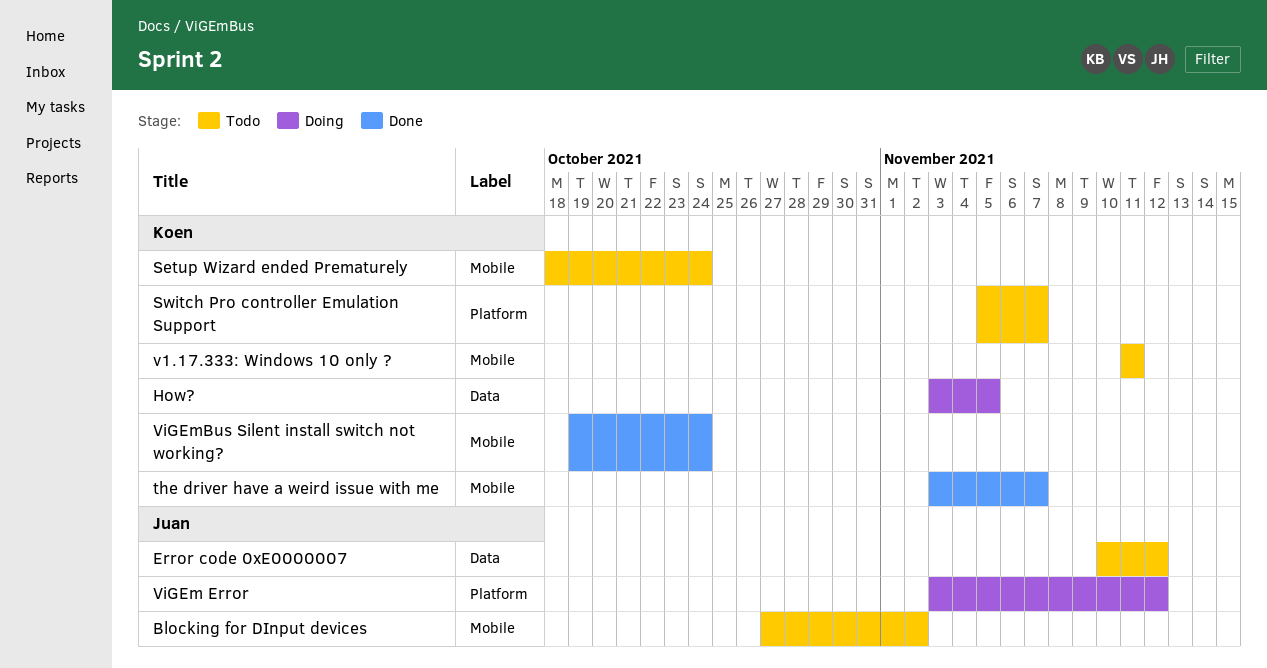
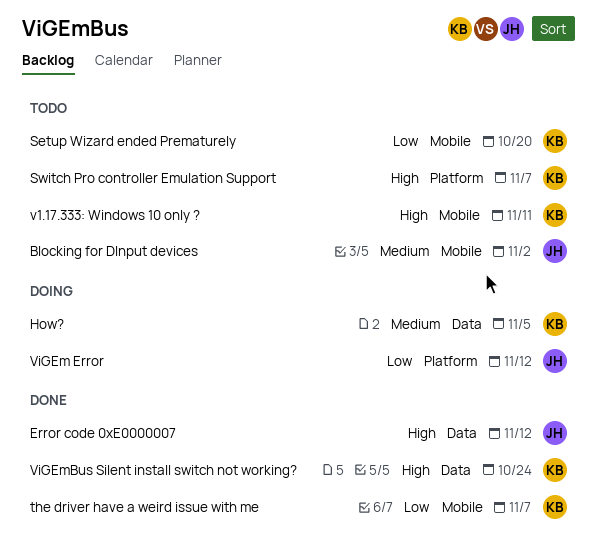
Error code 0xE0000007, status: Todo -> Done
Setup Wizard ended Prematurely, due: Oct 24 -> Oct 20
ViGEmBus Silent install switch not working?, label: Mobile -> Data

